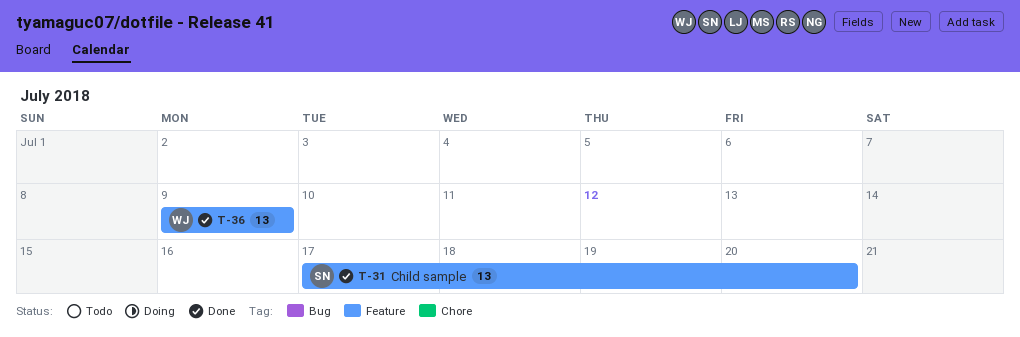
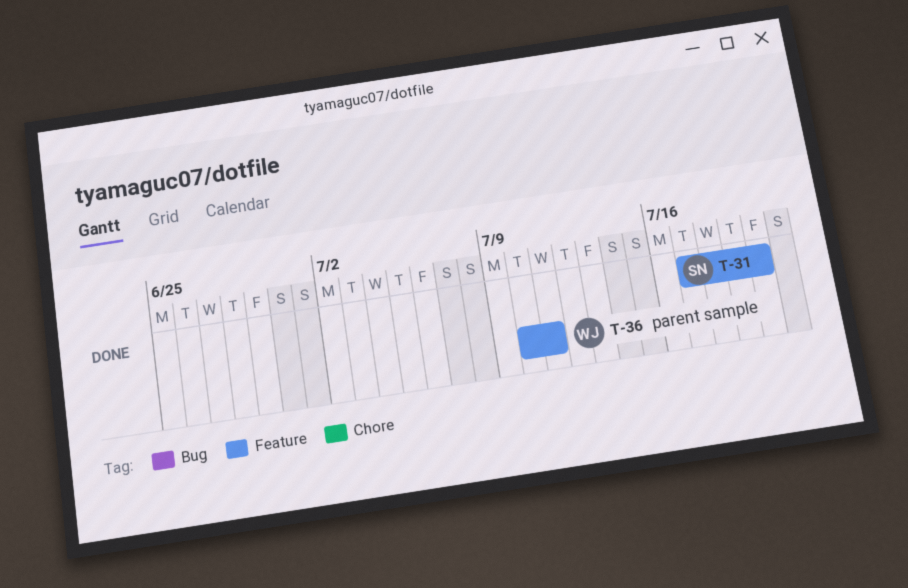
T-36, start: Jul 9 -> Jul 10
T-36, due: Jul 9 -> Jul 11

